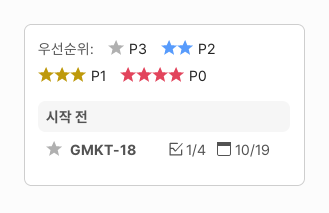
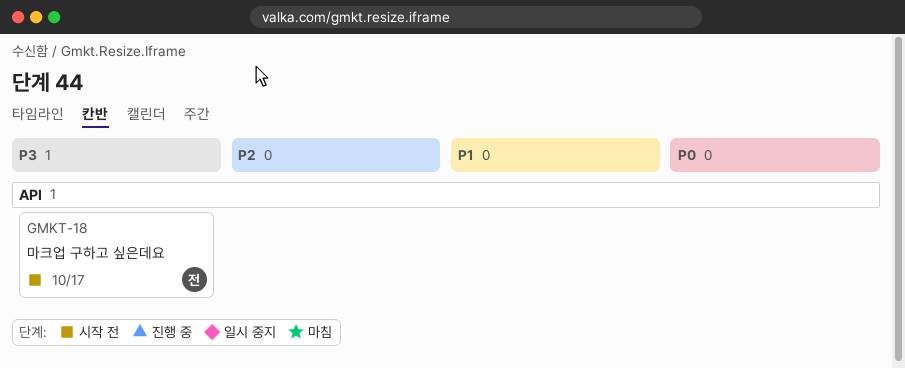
GMKT-18, due: Oct 19 -> Oct 17

